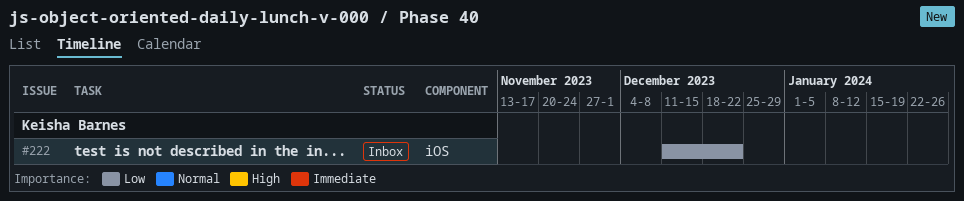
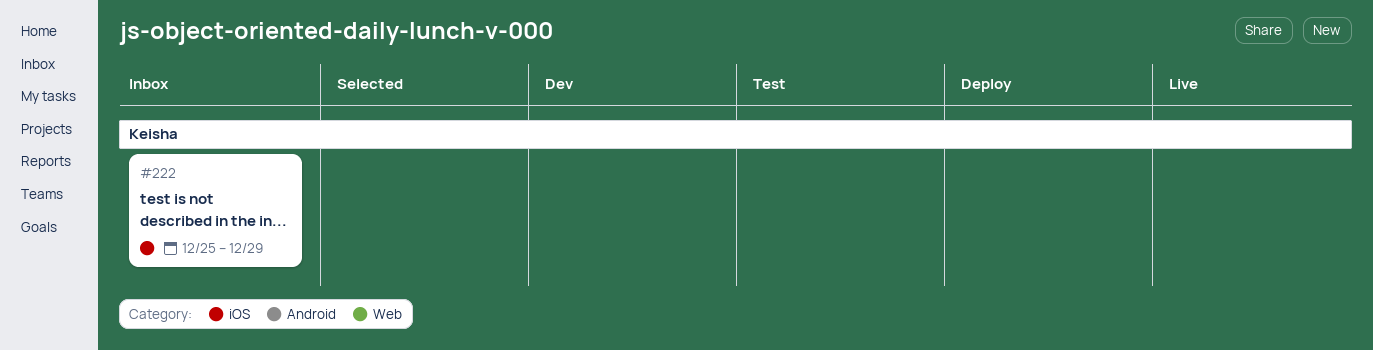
#222, start: Dec 11 -> Dec 25
#222, due: Dec 22 -> Dec 29

